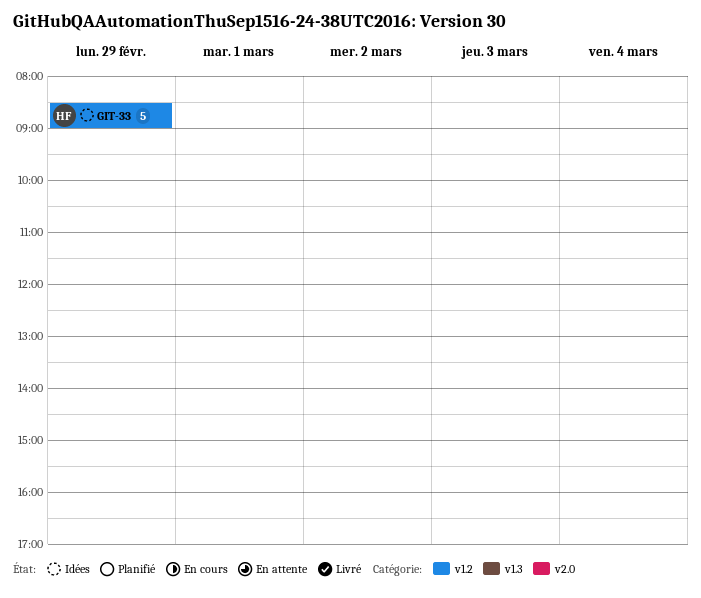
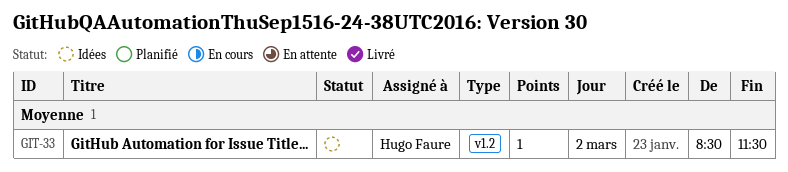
GIT-33, estimate: 5 -> 1
GIT-33, day: Feb 29 -> Mar 2
GIT-33, ends: 09:00 -> 11:30

